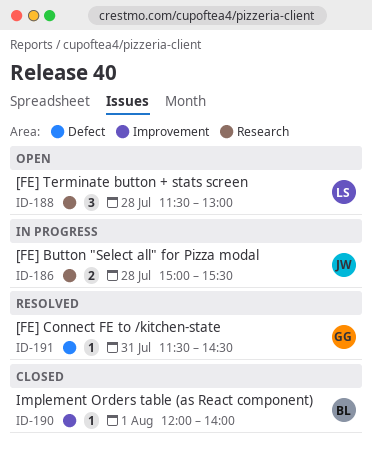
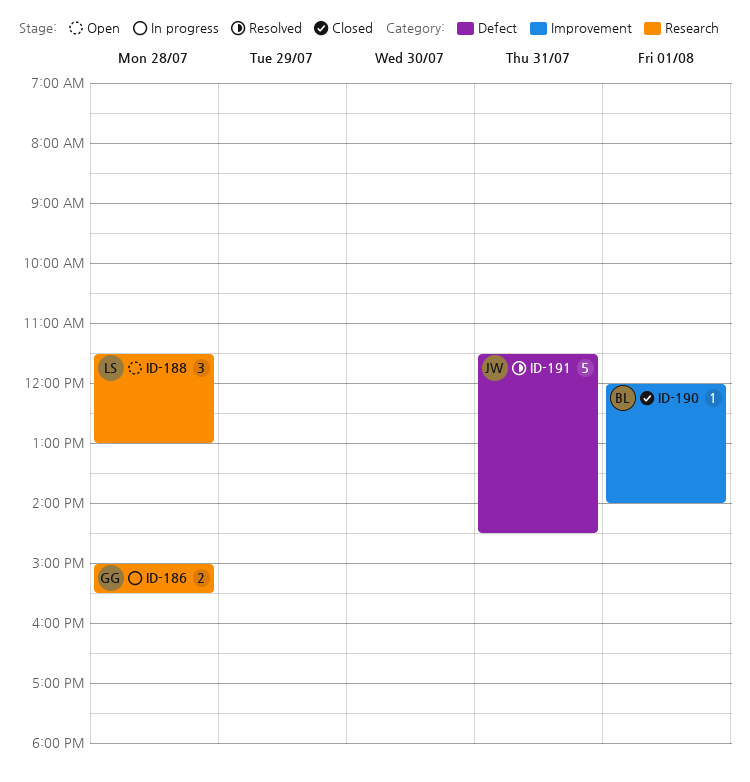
ID-186, owner: JW -> GG
ID-191, owner: GG -> JW
ID-191, estimate: 1 -> 5

